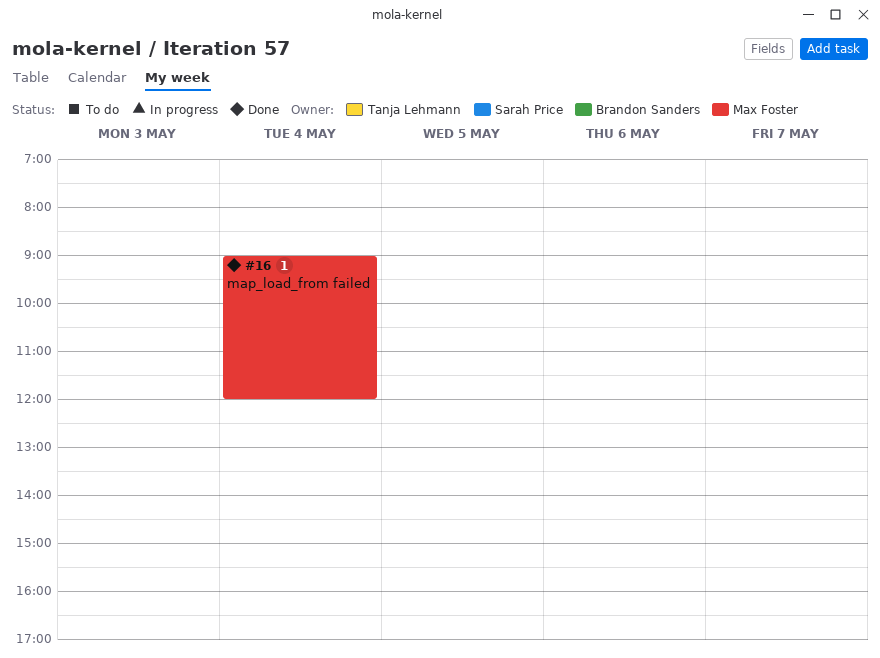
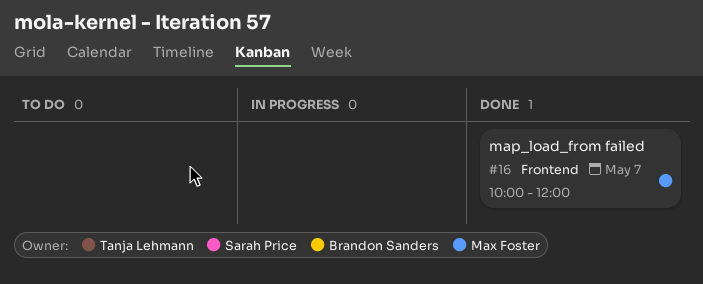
#16, day: May 4 -> May 7
#16, begins: 09:00 -> 10:00

